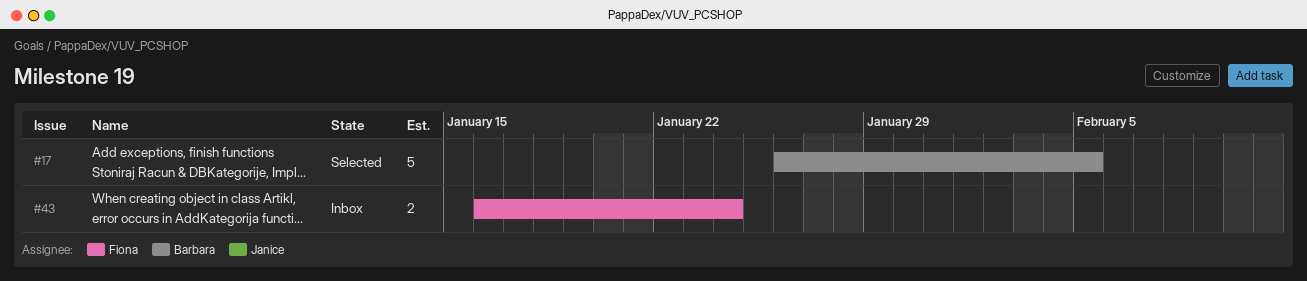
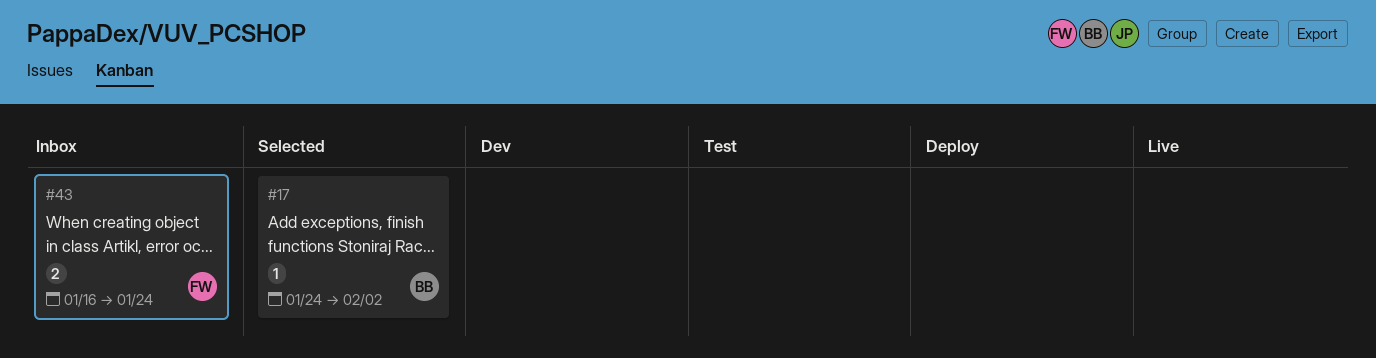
#17, estimate: 5 -> 1
#17, start: Jan 26 -> Jan 24
#17, due: Feb 5 -> Feb 2

